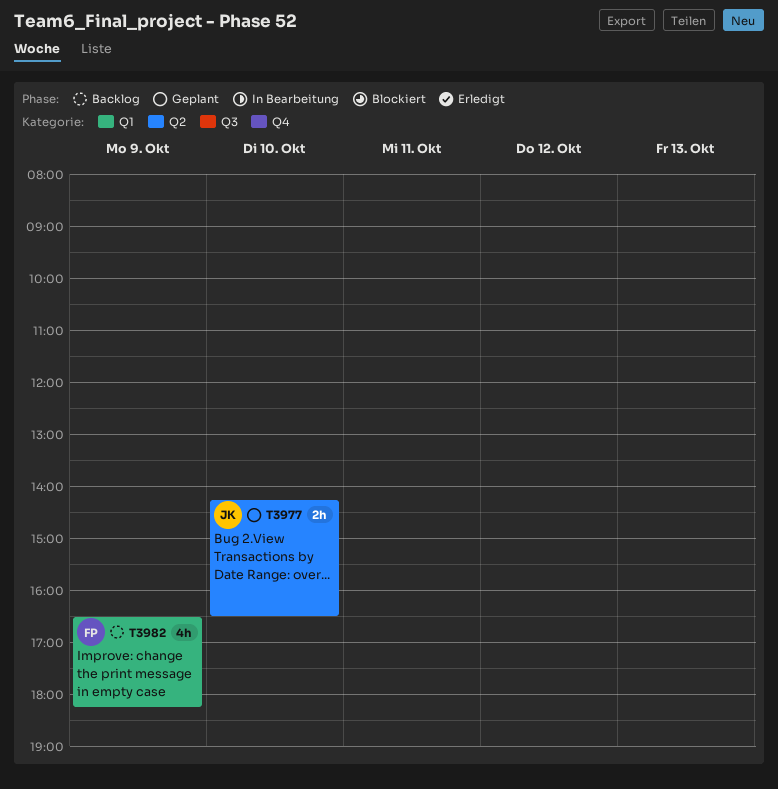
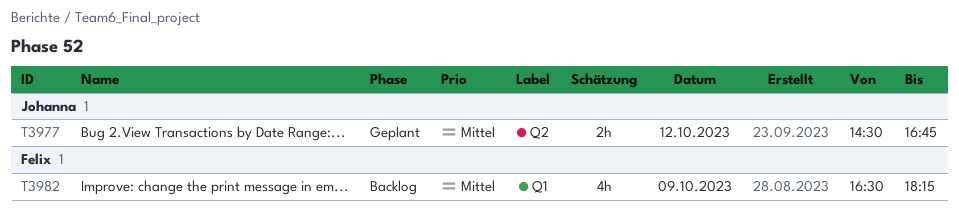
T3977, day: Oct 10 -> Oct 12
T3977, begins: 14:15 -> 14:30
T3977, ends: 16:30 -> 16:45

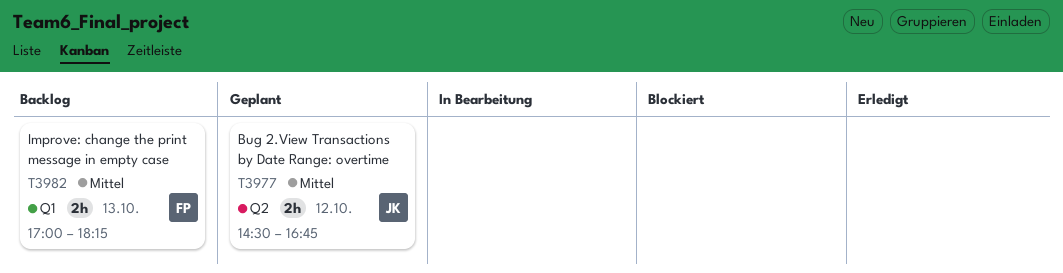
T3982, estimate: 4h -> 2h
T3982, day: Oct 9 -> Oct 13
T3982, begins: 16:30 -> 17:00

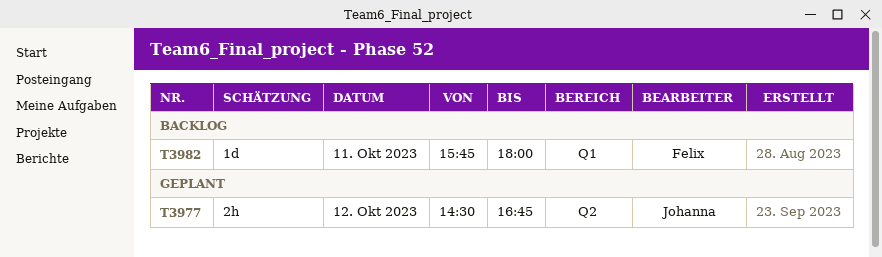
T3982, estimate: 2h -> 1d
T3982, day: Oct 13 -> Oct 11
T3982, begins: 17:00 -> 15:45
T3982, ends: 18:15 -> 18:00

